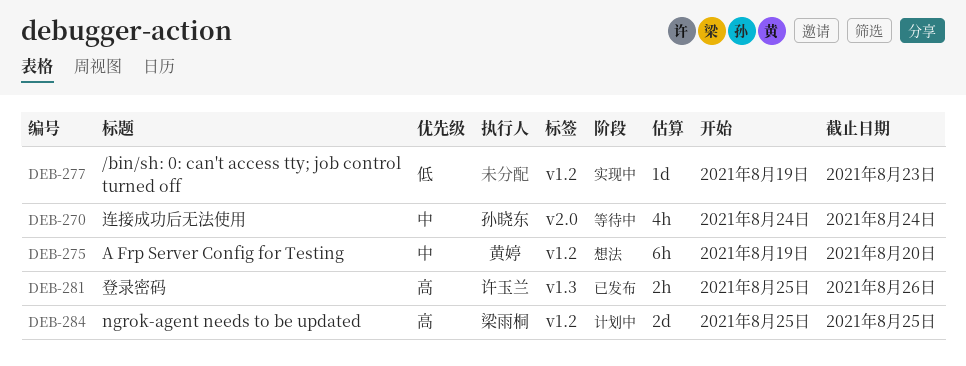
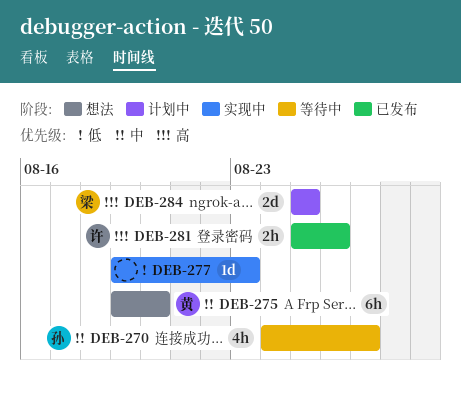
DEB-270, due: Aug 24 -> Aug 27

